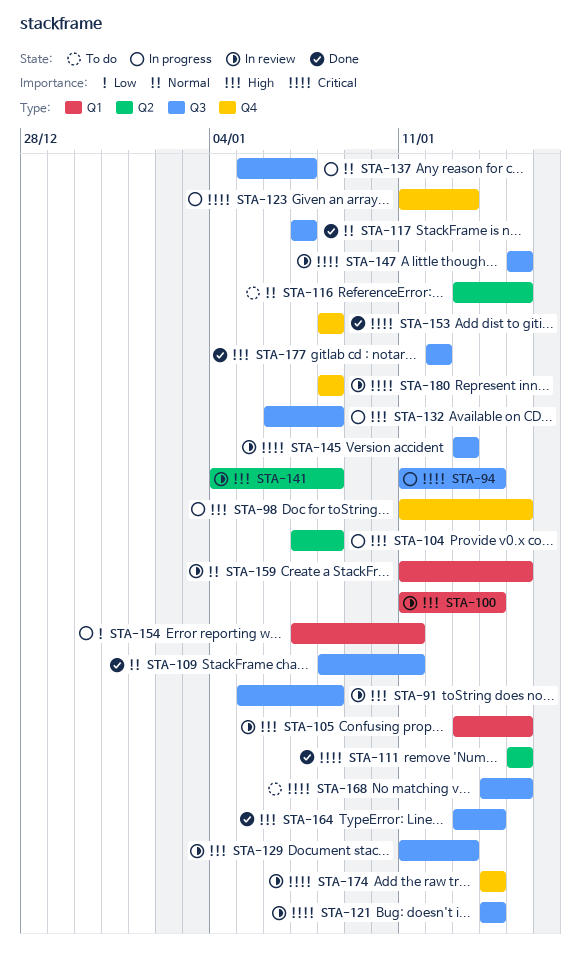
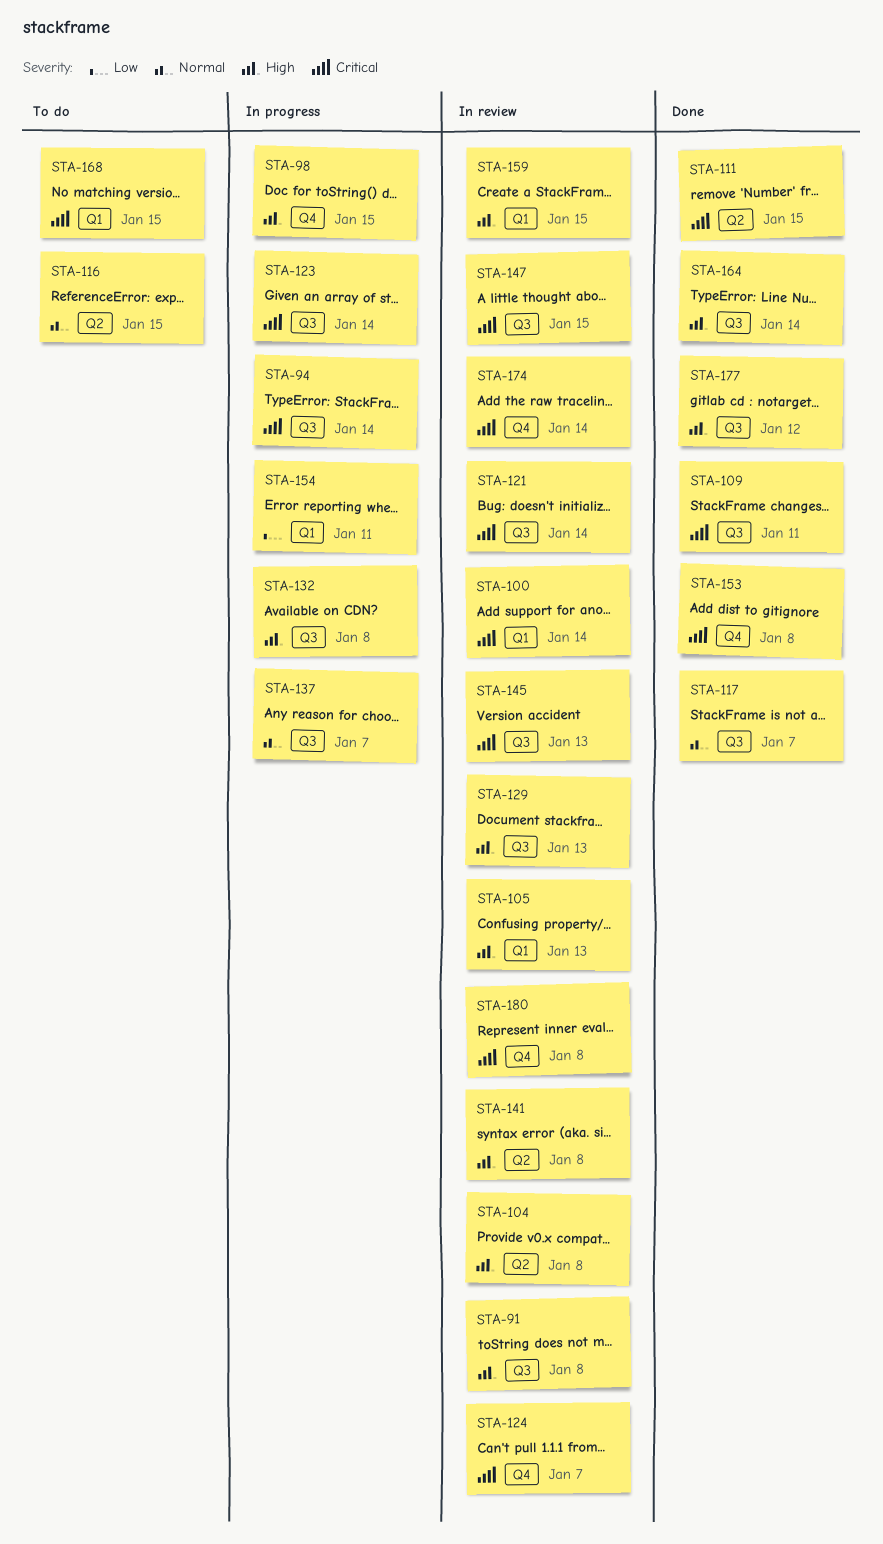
STA-100, priority: High -> Critical
STA-104, status: In progress -> In review
STA-105, due: Jan 15 -> Jan 13
STA-109, priority: Normal -> Critical
STA-123, label: Q4 -> Q3
STA-123, due: Jan 13 -> Jan 14
STA-124: none -> present
STA-159, priority: Normal -> High
STA-168, label: Q3 -> Q1

